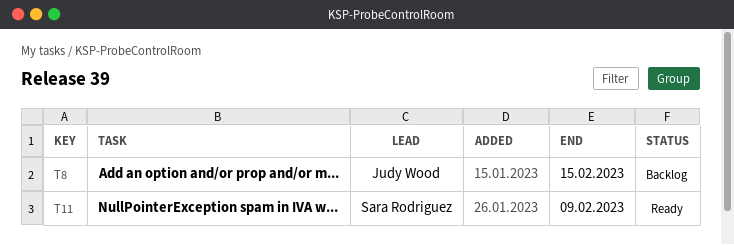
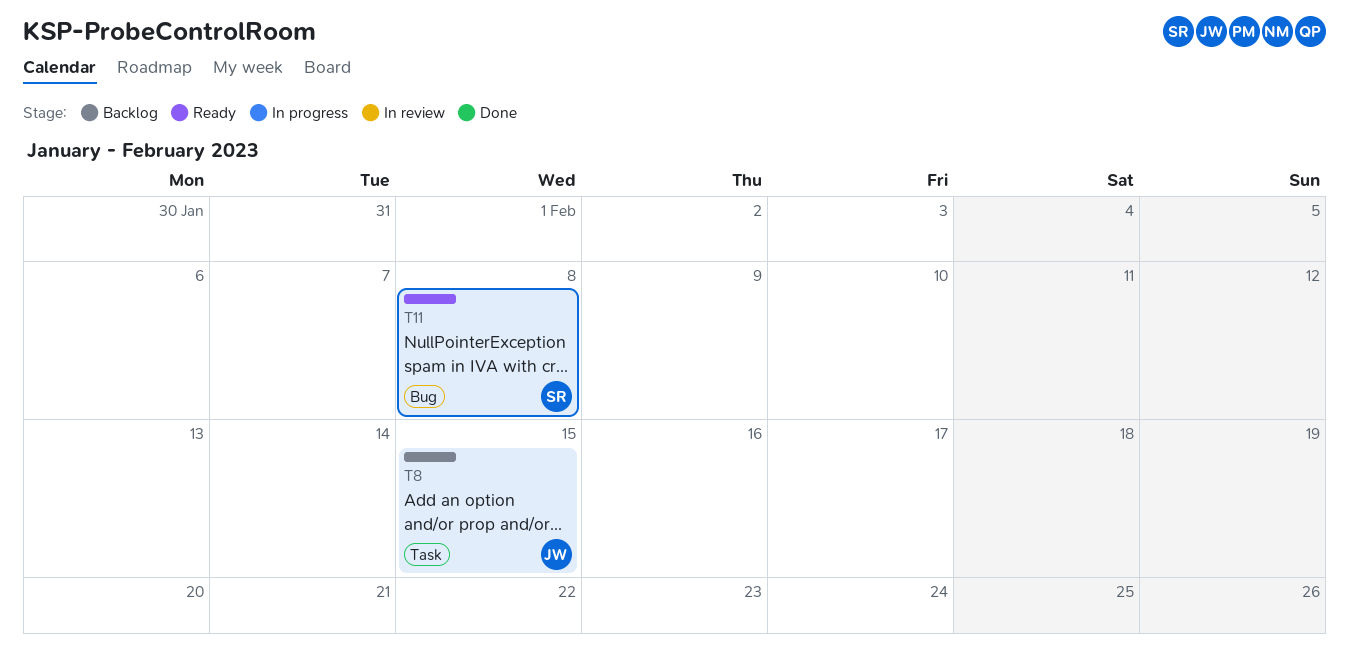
T11, due: Feb 9 -> Feb 8

